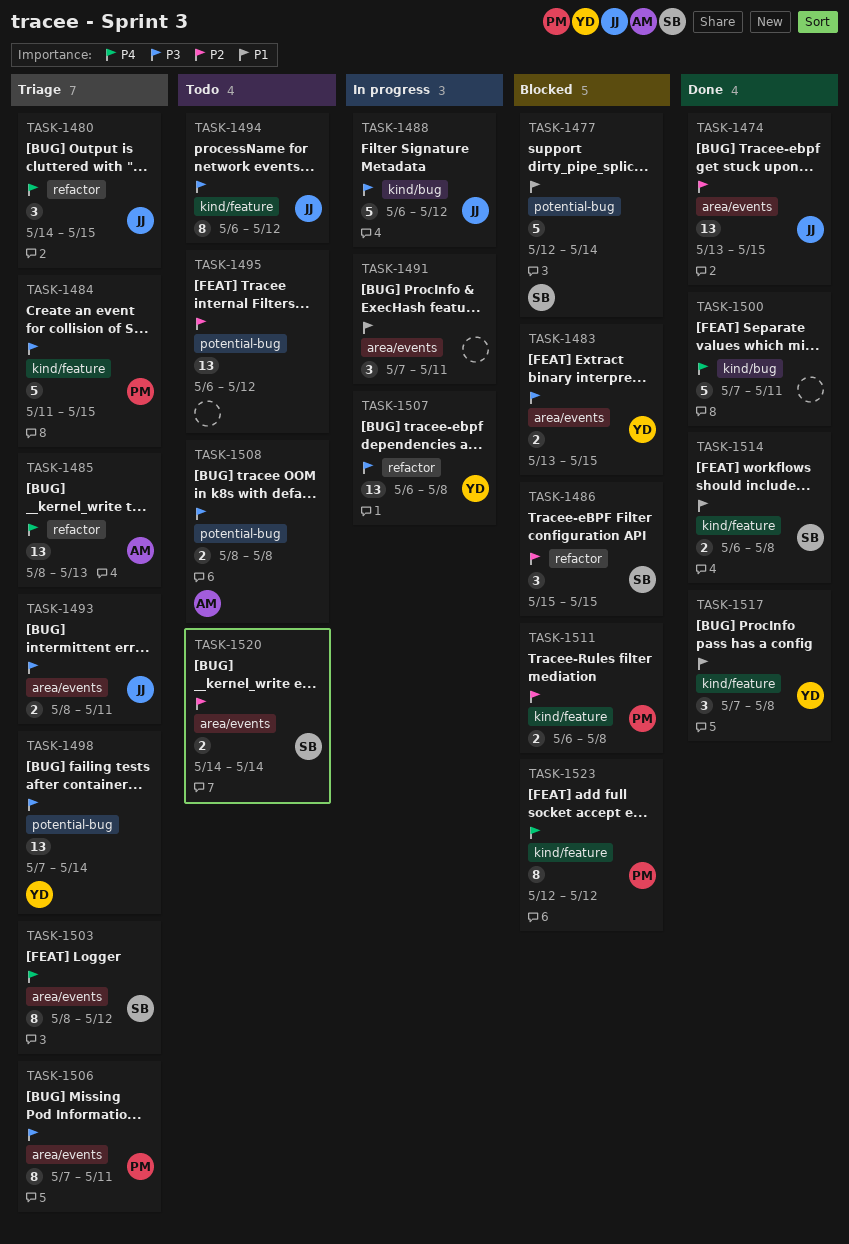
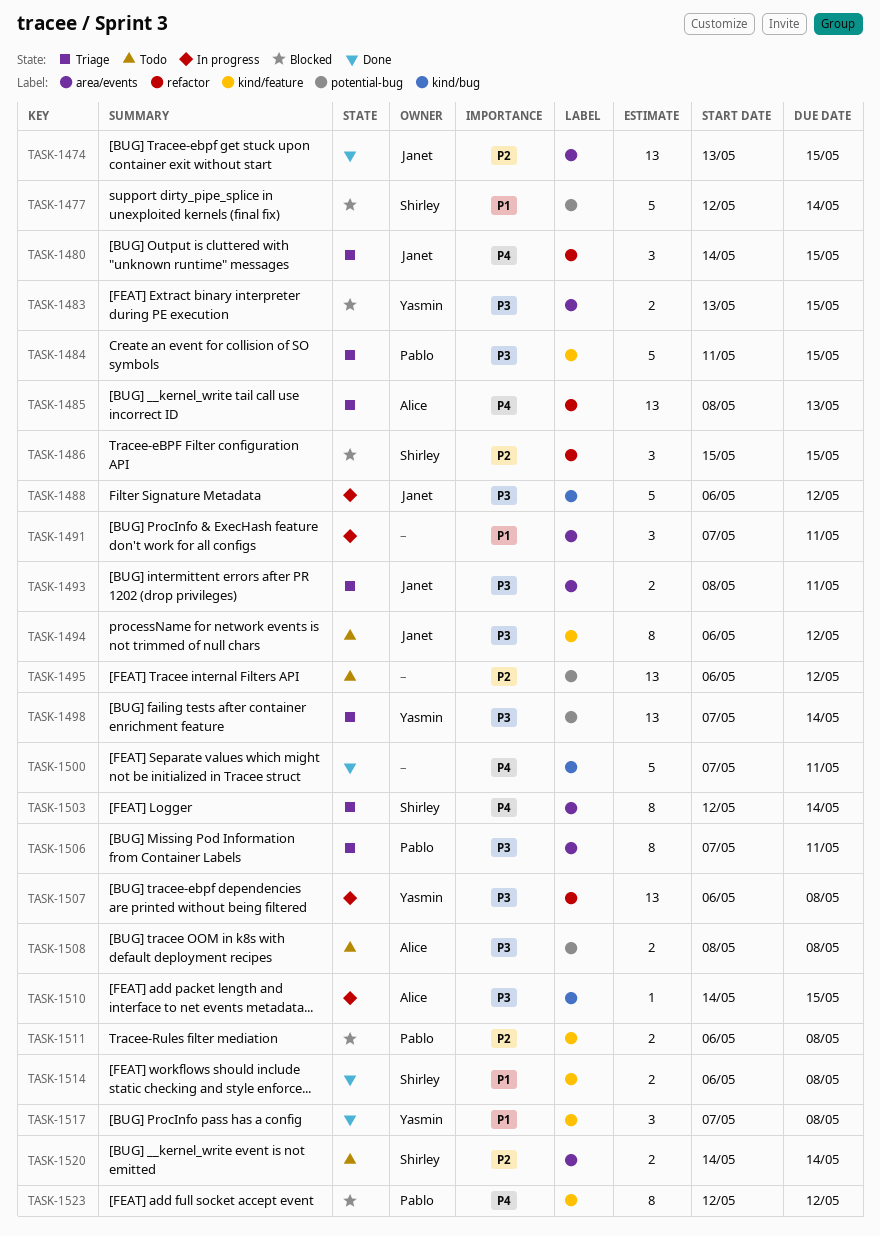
TASK-1503, start: May 8 -> May 12
TASK-1503, due: May 12 -> May 14
TASK-1510: none -> present

